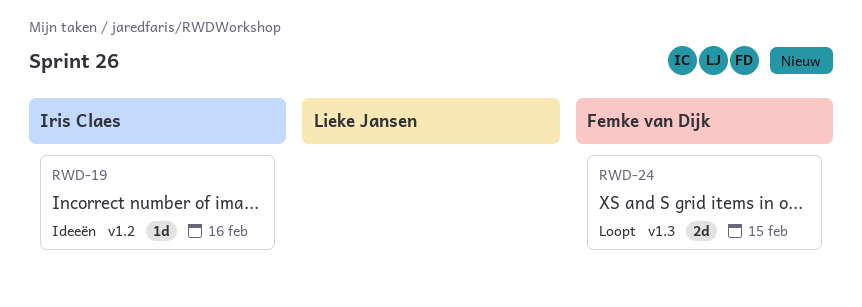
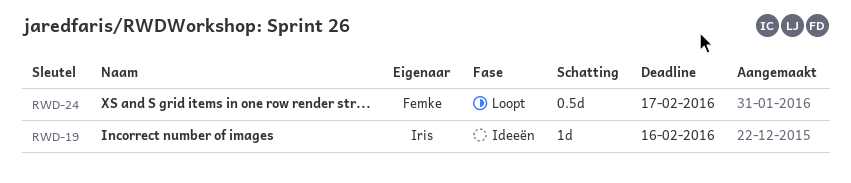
RWD-24, estimate: 2d -> 0.5d
RWD-24, due: Feb 15 -> Feb 17

